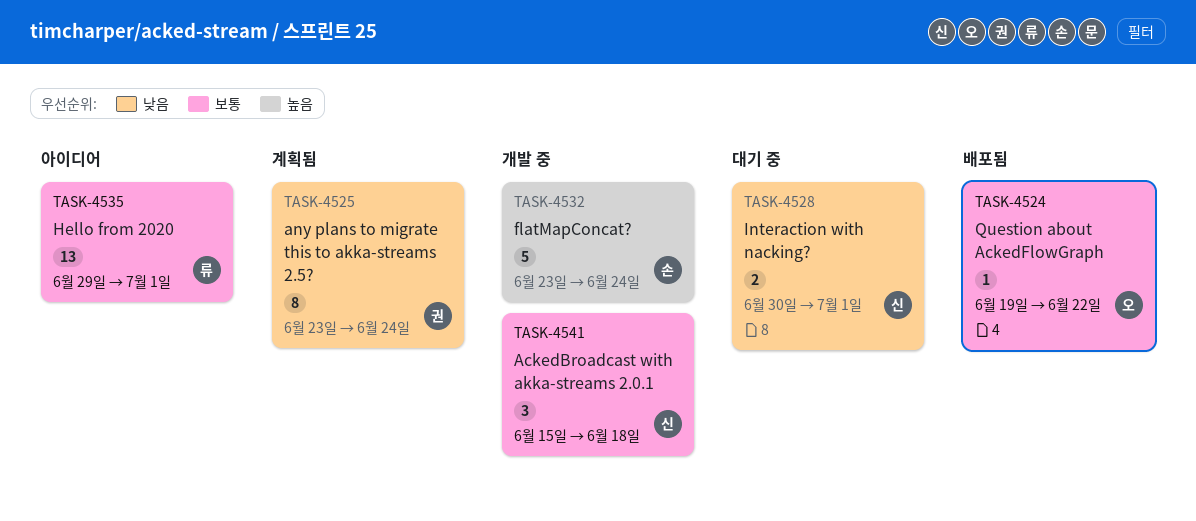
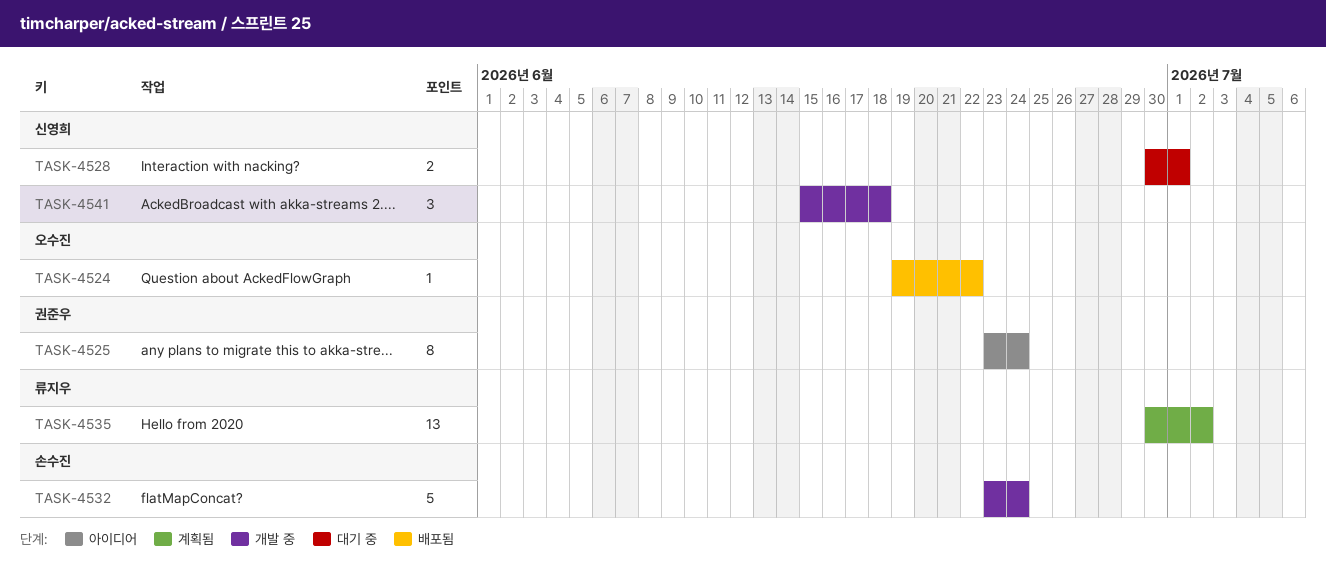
TASK-4525, status: 계획됨 -> 아이디어
TASK-4535, status: 아이디어 -> 계획됨
TASK-4535, start: Jun 29 -> Jun 30
TASK-4535, due: Jul 1 -> Jul 2

